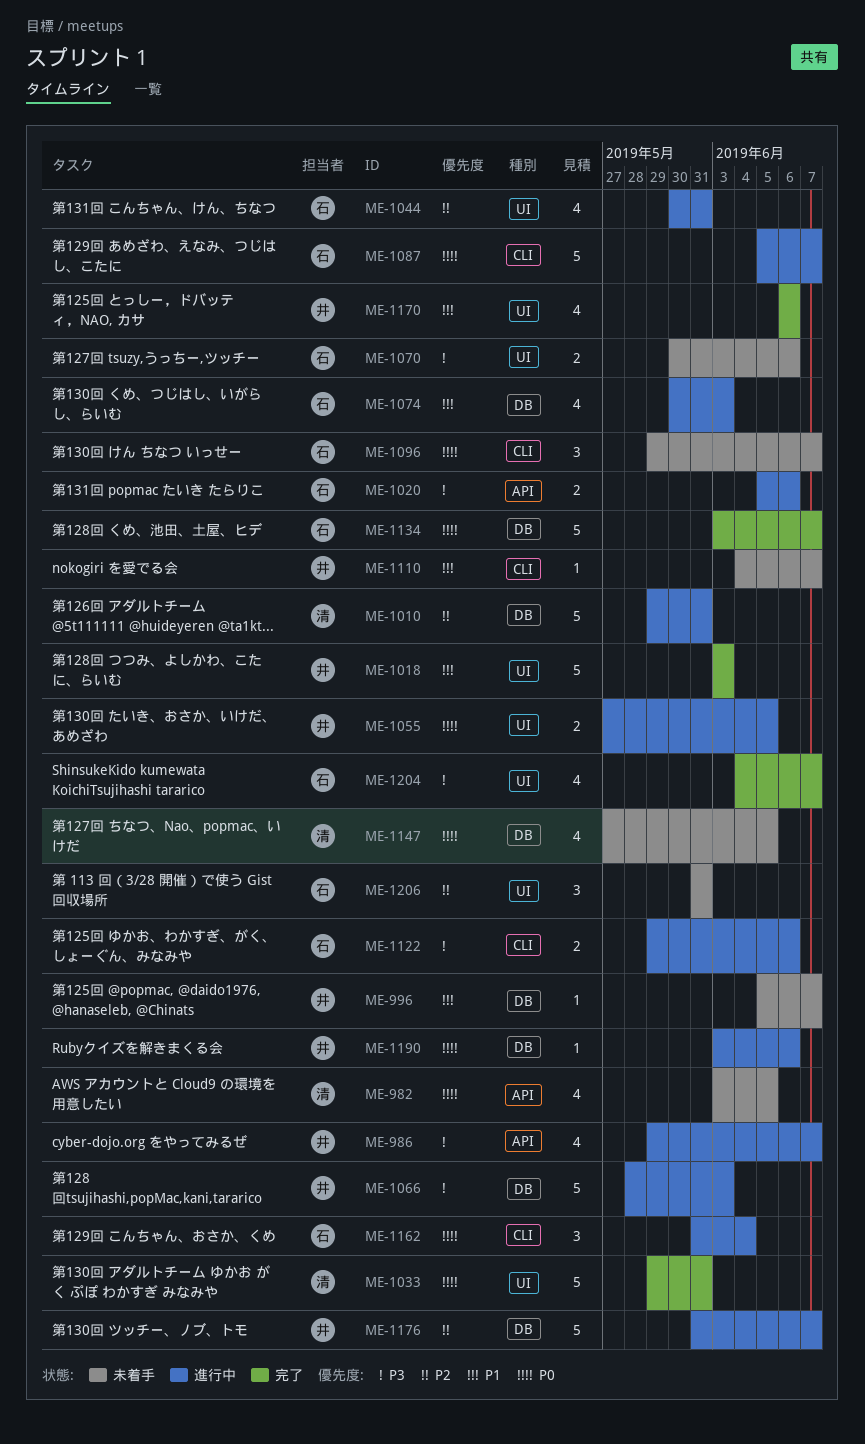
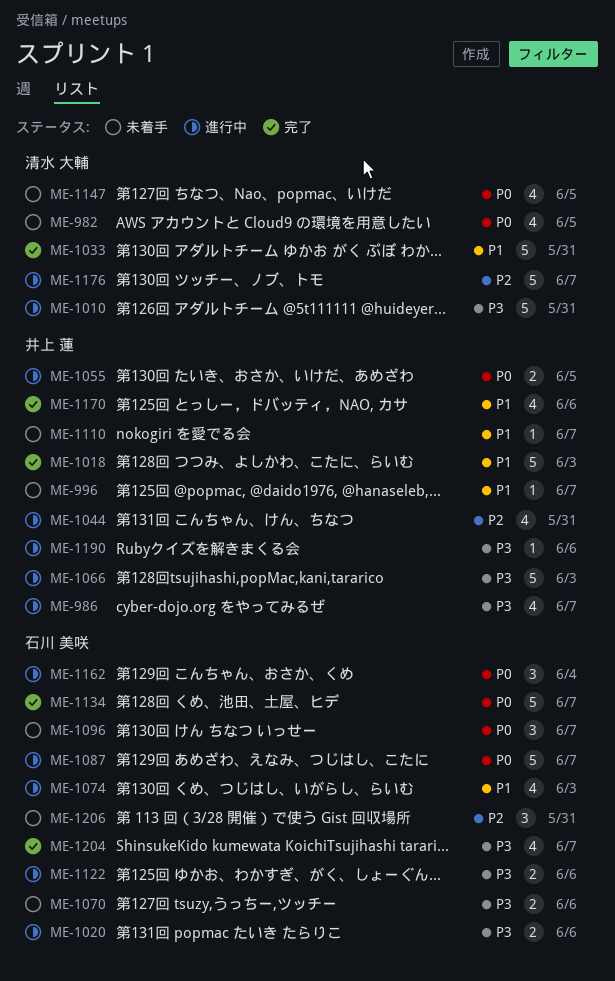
ME-1010, priority: P2 -> P3
ME-1033, priority: P0 -> P1
ME-1044, owner: 石川 美咲 -> 井上 蓮
ME-1176, owner: 井上 蓮 -> 清水 大輔
ME-1190, priority: P0 -> P3

